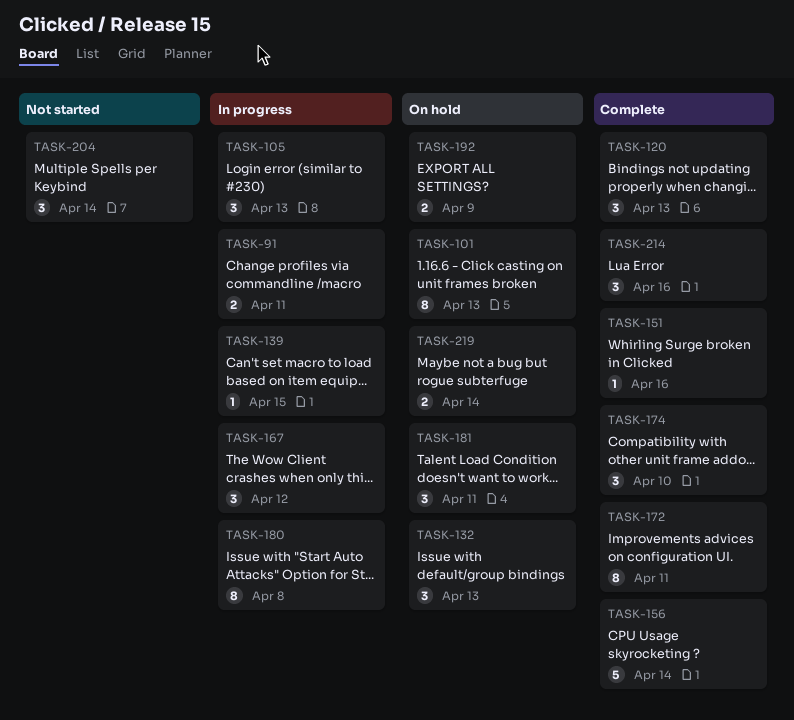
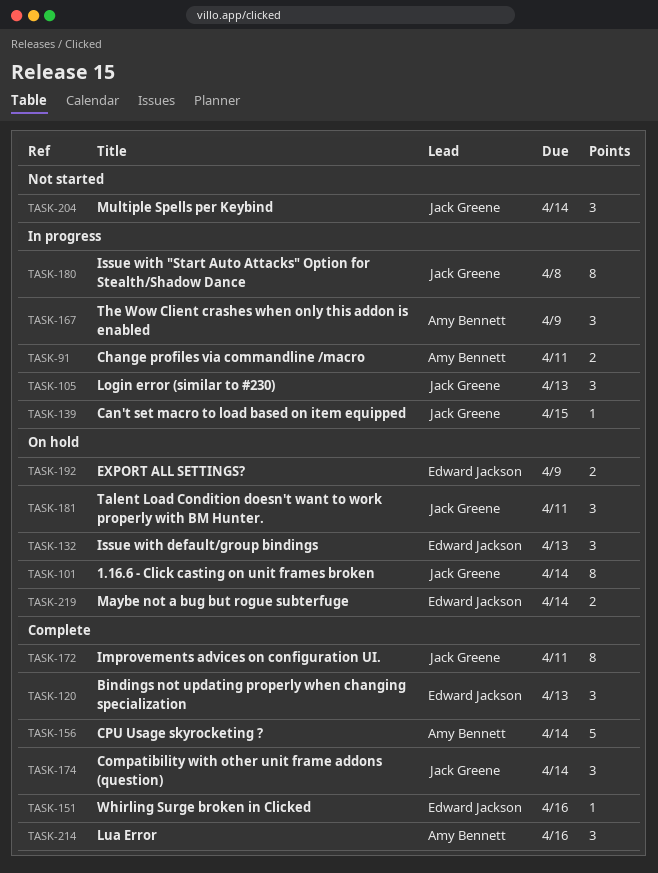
TASK-101, due: Apr 13 -> Apr 14
TASK-167, due: Apr 12 -> Apr 9
TASK-174, due: Apr 10 -> Apr 14

